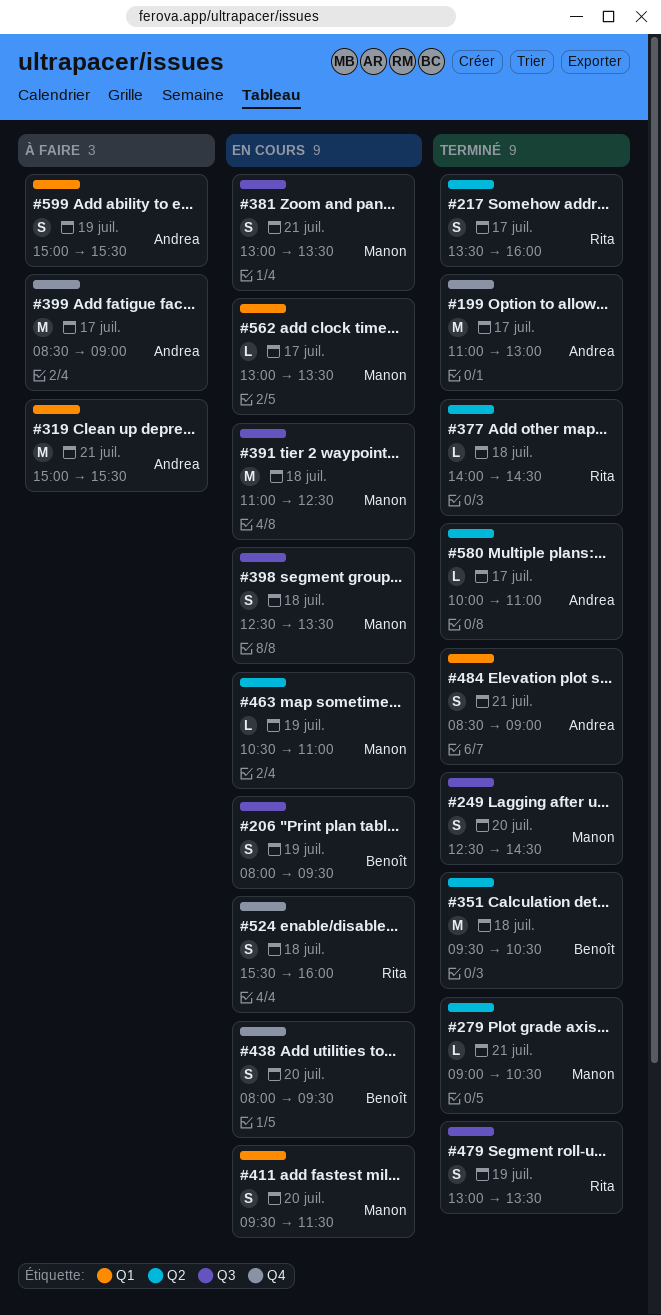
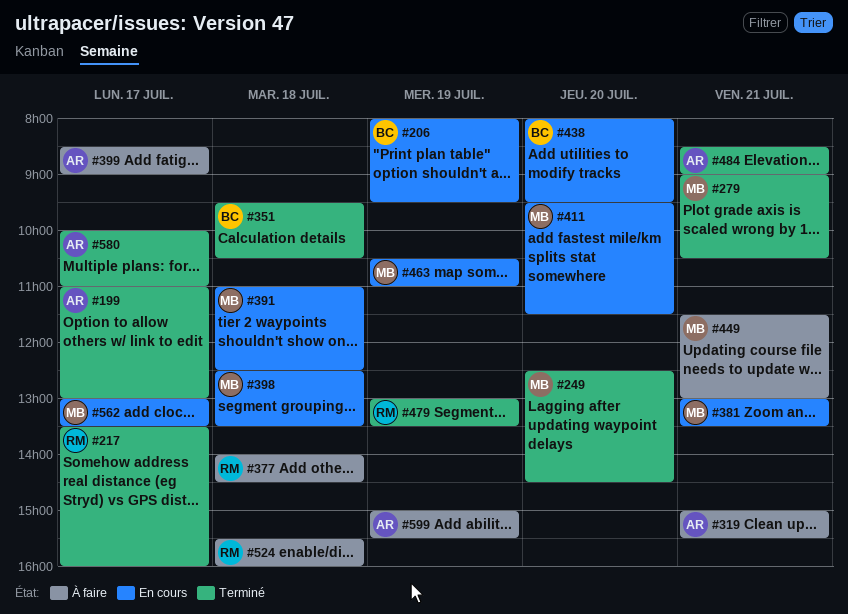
#377, status: Terminé -> À faire
#449: none -> present
#524, status: En cours -> À faire

